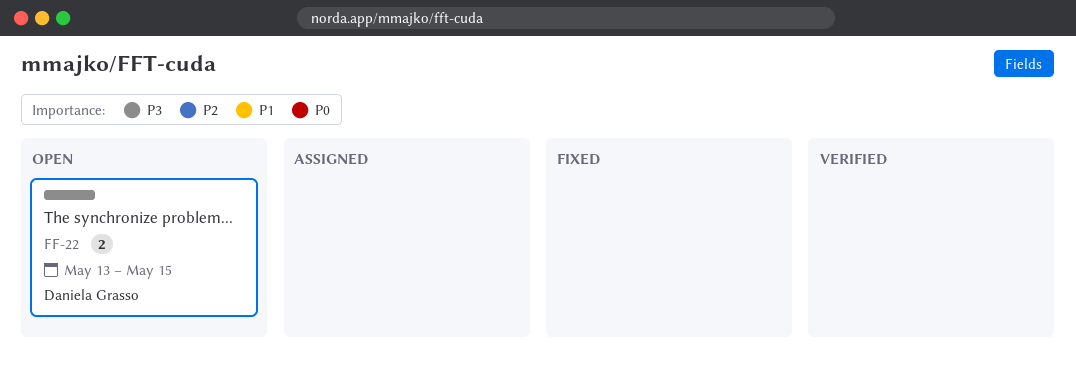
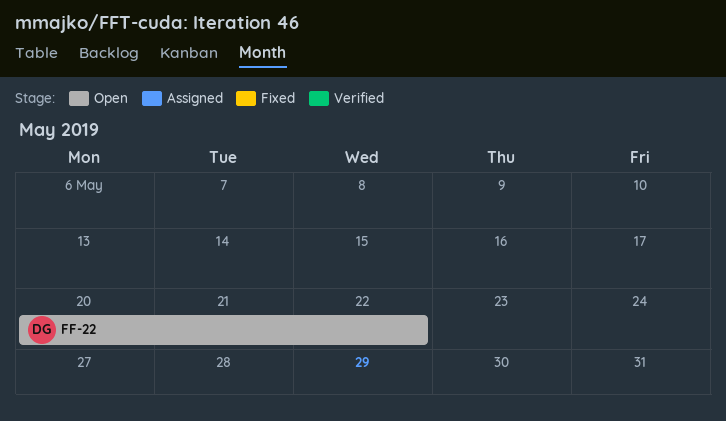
FF-22, start: May 13 -> May 20
FF-22, due: May 15 -> May 22

